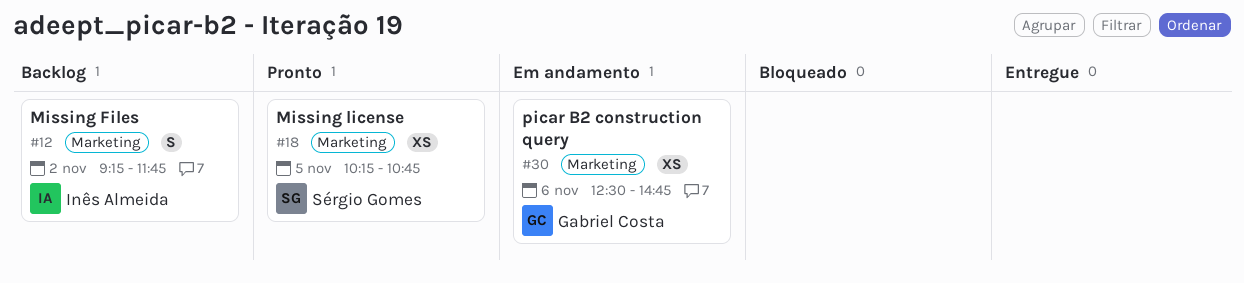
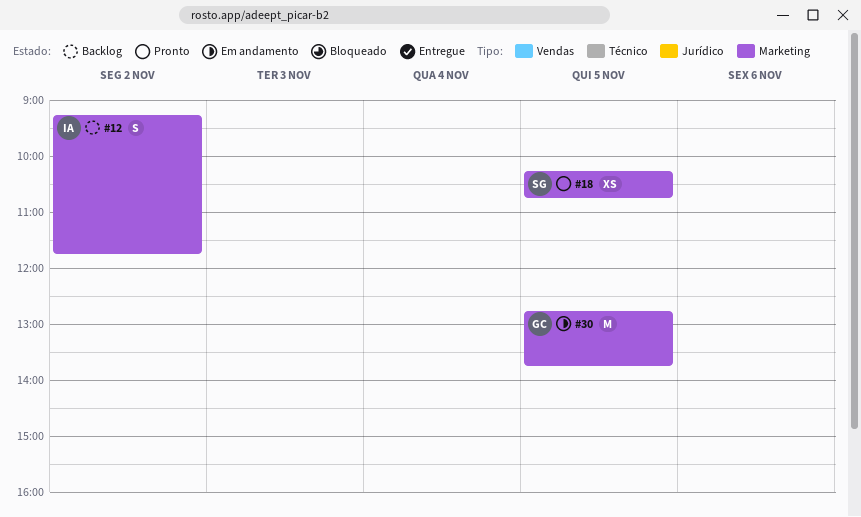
#30, estimate: XS -> M
#30, day: Nov 6 -> Nov 5
#30, begins: 12:30 -> 12:45
#30, ends: 14:45 -> 13:45

